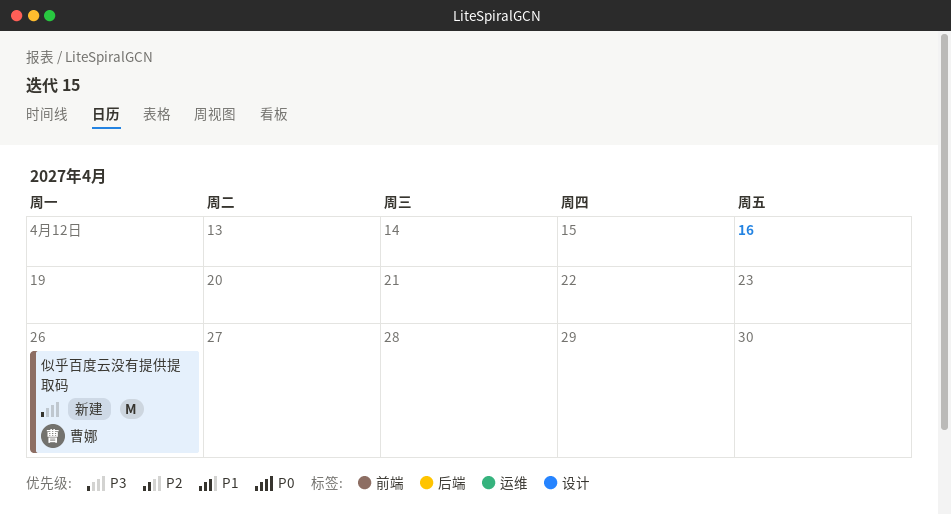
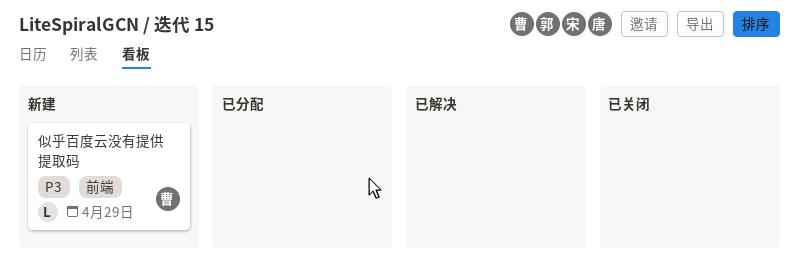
似乎百度云没有提供提取码, estimate: M -> L
似乎百度云没有提供提取码, due: Apr 26 -> Apr 29

